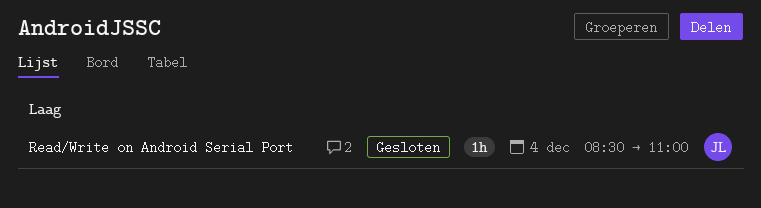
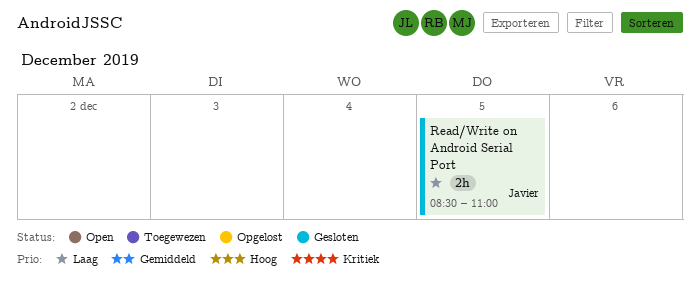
Read/Write on Android Serial Port, estimate: 1h -> 2h
Read/Write on Android Serial Port, day: Dec 4 -> Dec 5

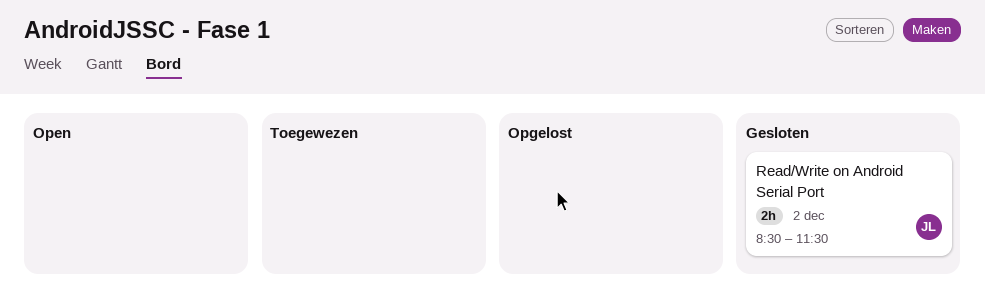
Read/Write on Android Serial Port, day: Dec 5 -> Dec 2
Read/Write on Android Serial Port, ends: 11:00 -> 11:30

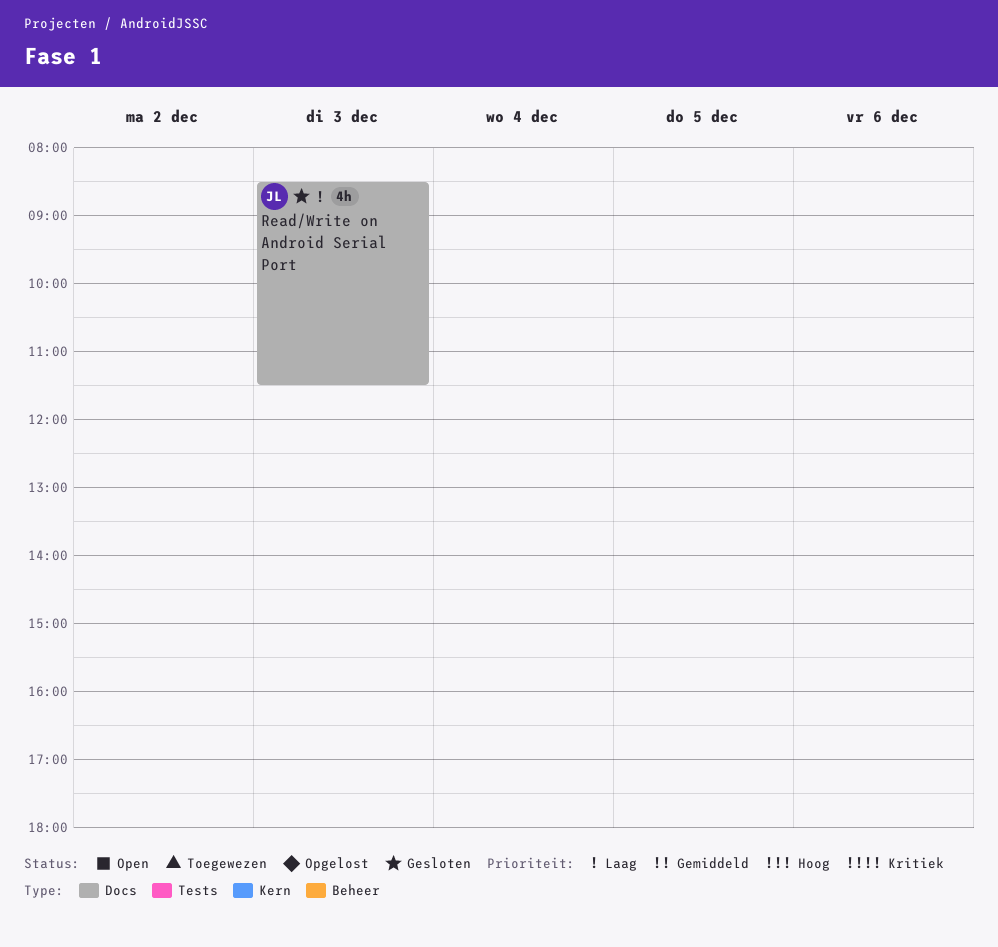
Read/Write on Android Serial Port, estimate: 2h -> 4h
Read/Write on Android Serial Port, day: Dec 2 -> Dec 3

